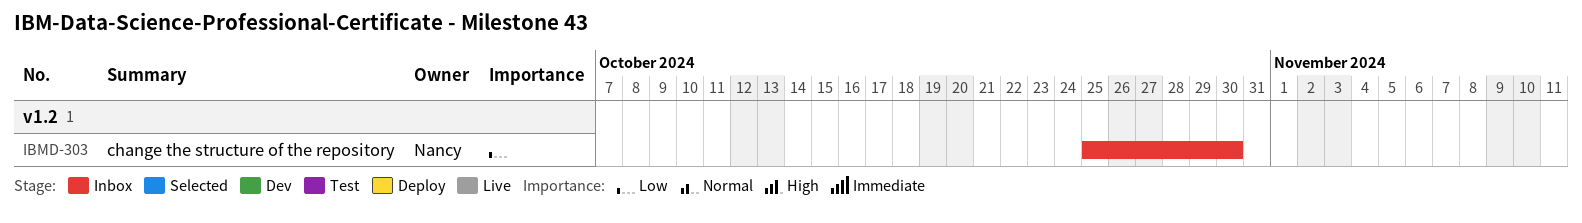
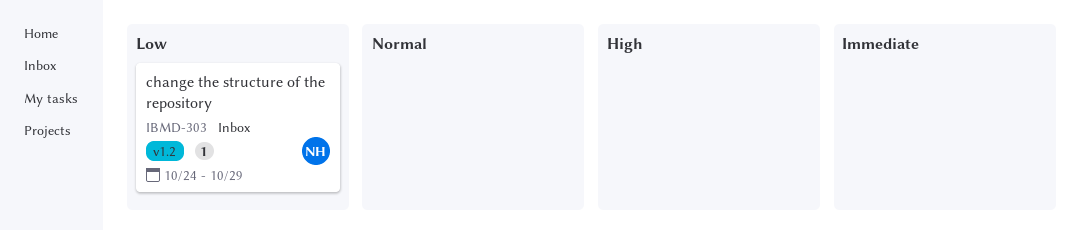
IBMD-303, start: Oct 25 -> Oct 24
IBMD-303, due: Oct 30 -> Oct 29

